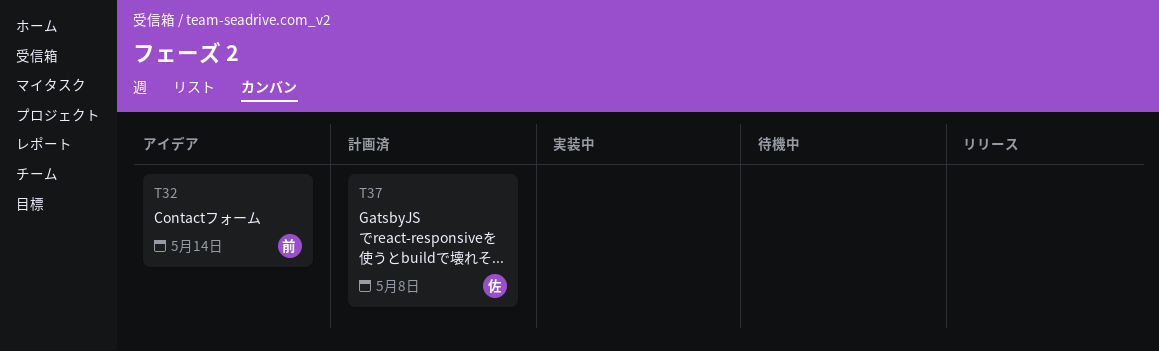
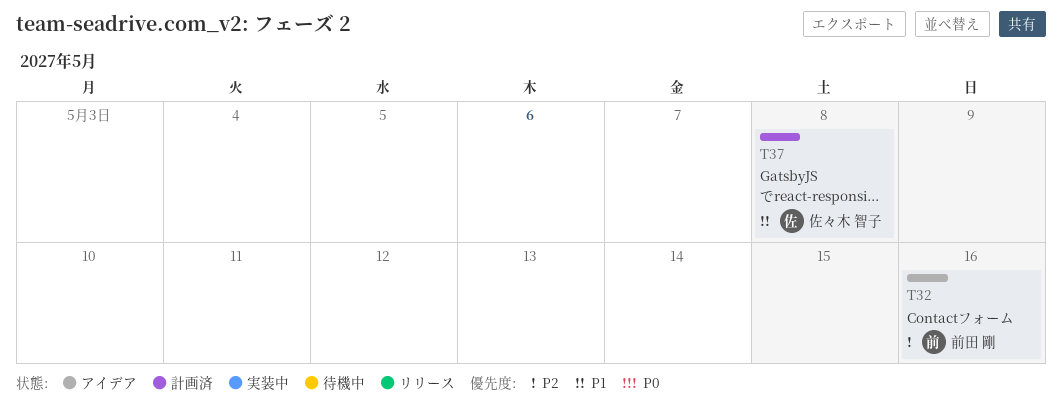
T32, due: May 14 -> May 16

